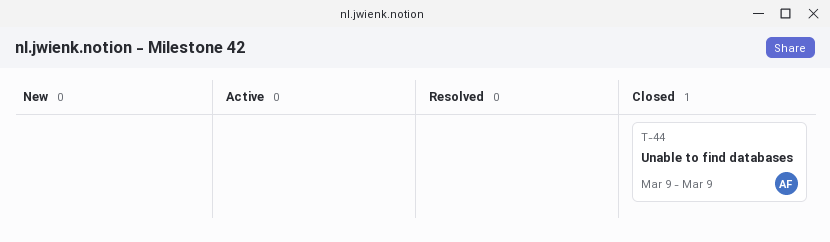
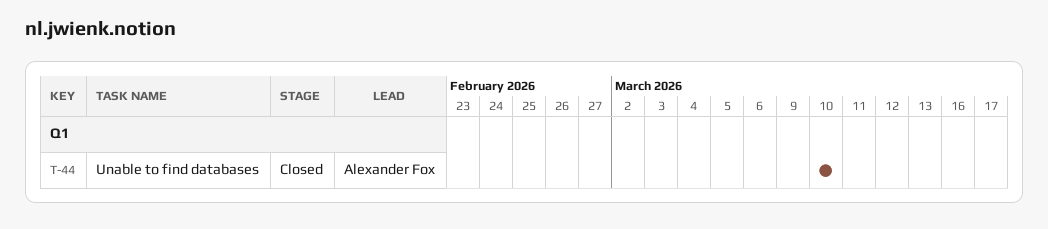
T-44, start: Mar 9 -> Mar 10
T-44, due: Mar 9 -> Mar 10

